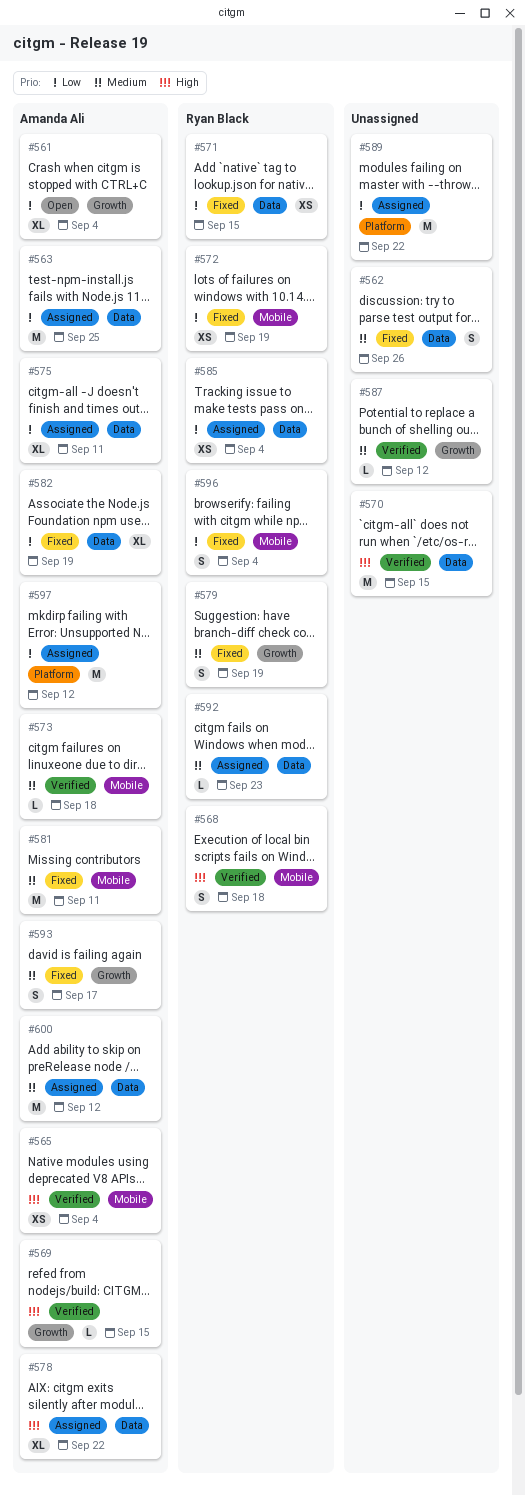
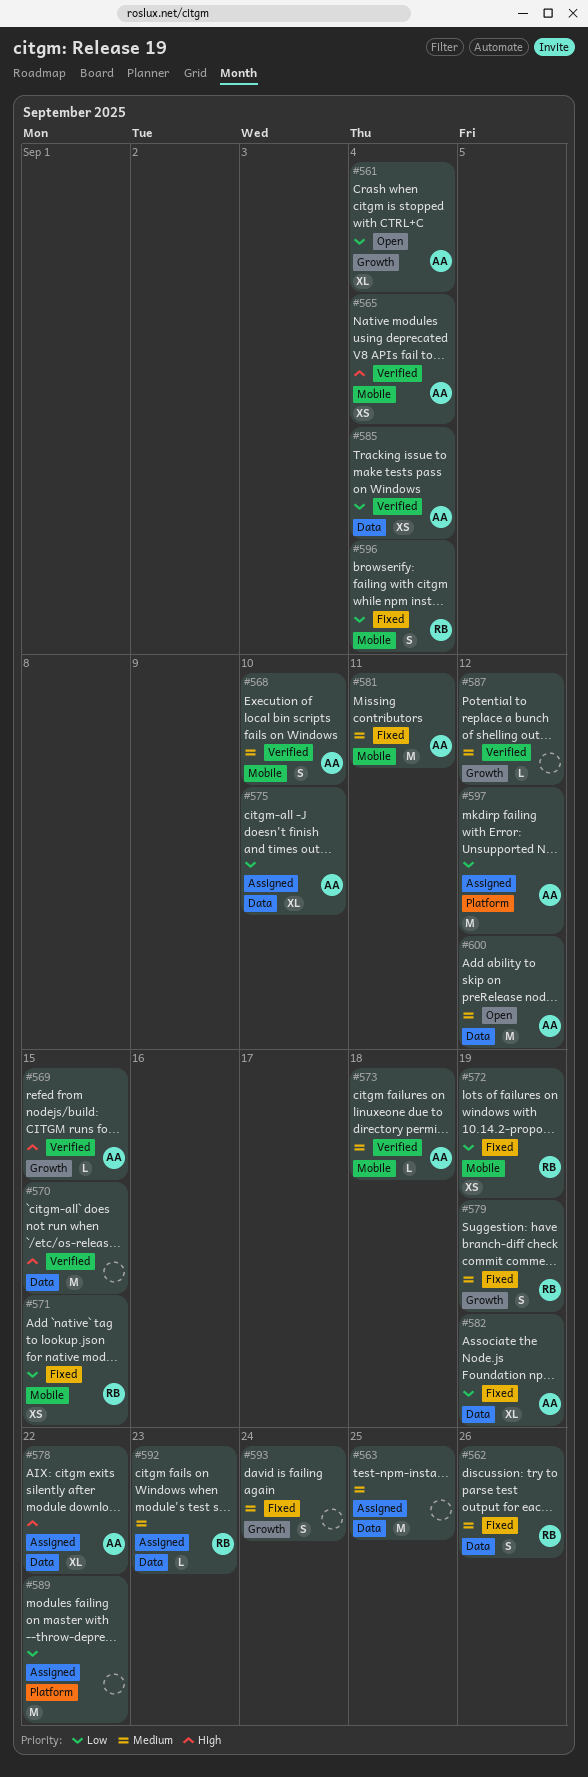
#562, owner: none -> Ryan Black
#563, owner: Amanda Ali -> none
#563, priority: Low -> Medium
#568, owner: Ryan Black -> Amanda Ali
#568, priority: High -> Medium
#568, due: Sep 18 -> Sep 10
#571, label: Data -> Mobile
#575, due: Sep 11 -> Sep 10
#585, status: Assigned -> Verified
#585, owner: Ryan Black -> Amanda Ali
#593, owner: Amanda Ali -> none
#593, due: Sep 17 -> Sep 24
#600, status: Assigned -> Open

